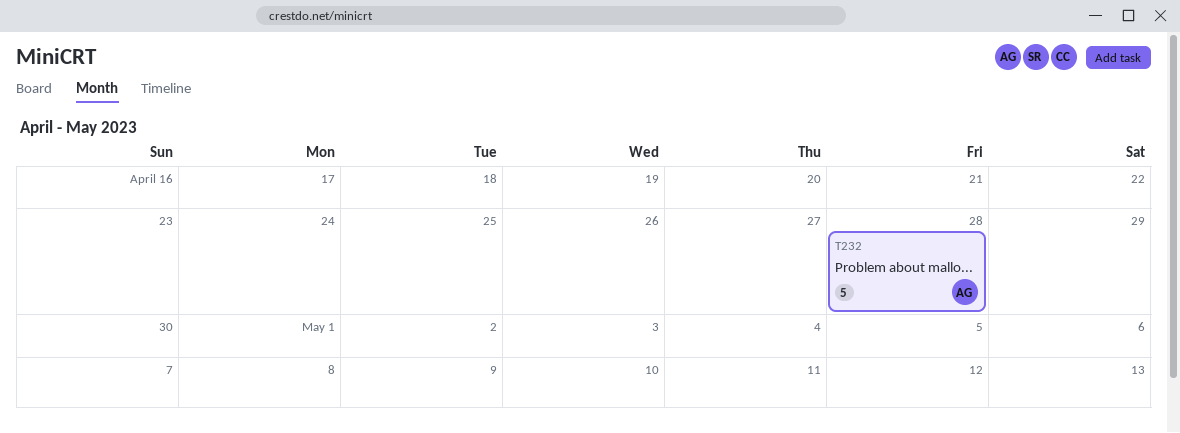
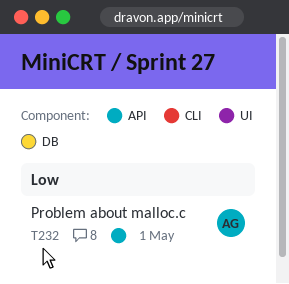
T232, due: Apr 28 -> May 1

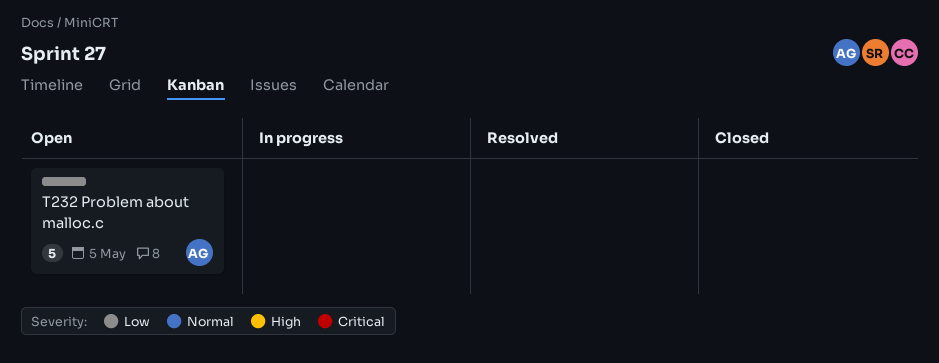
T232, due: May 1 -> May 5

